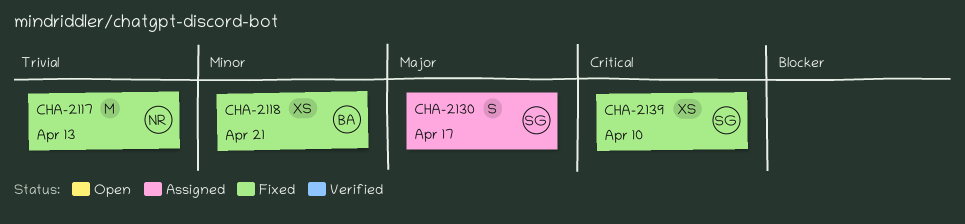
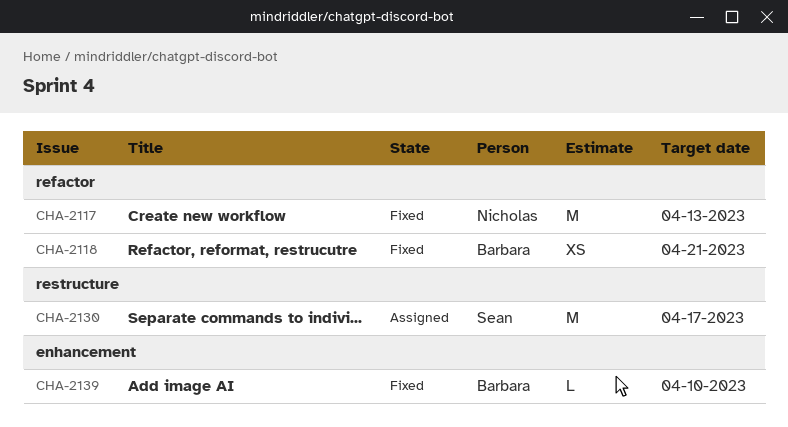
CHA-2130, estimate: S -> M
CHA-2139, owner: Sean -> Barbara
CHA-2139, estimate: XS -> L

